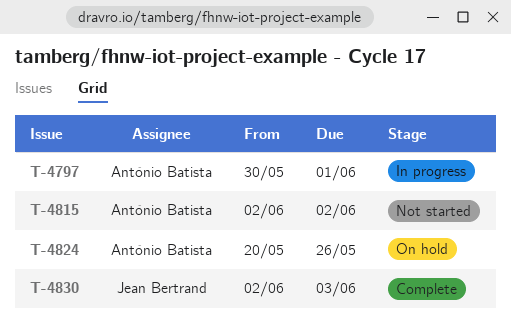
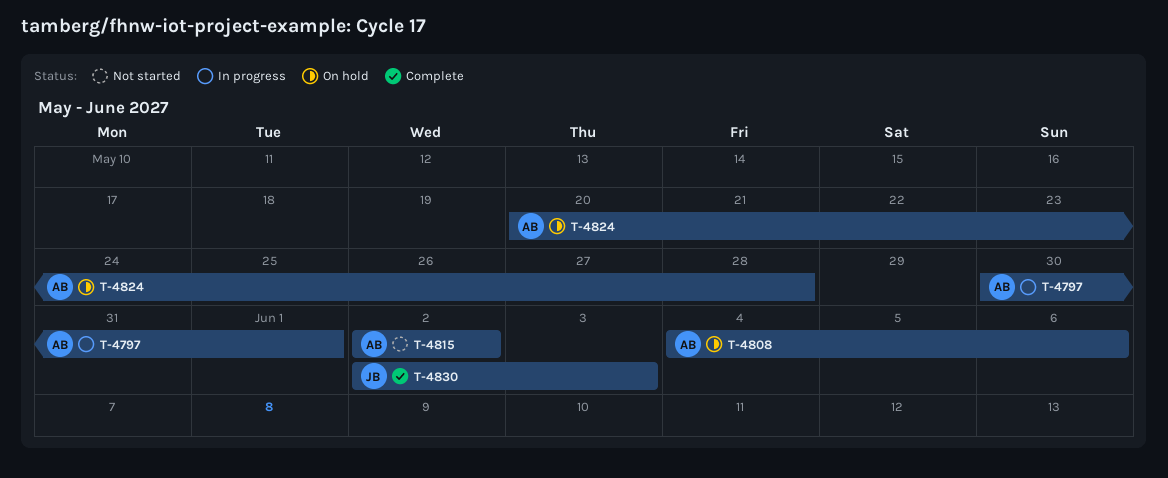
T-4808: none -> present
T-4824, due: May 26 -> May 28

